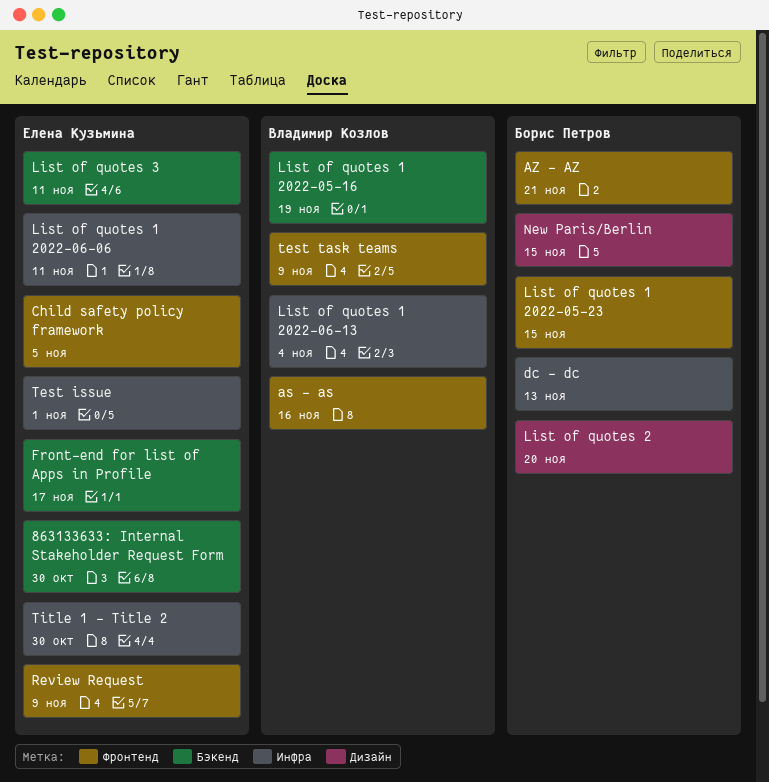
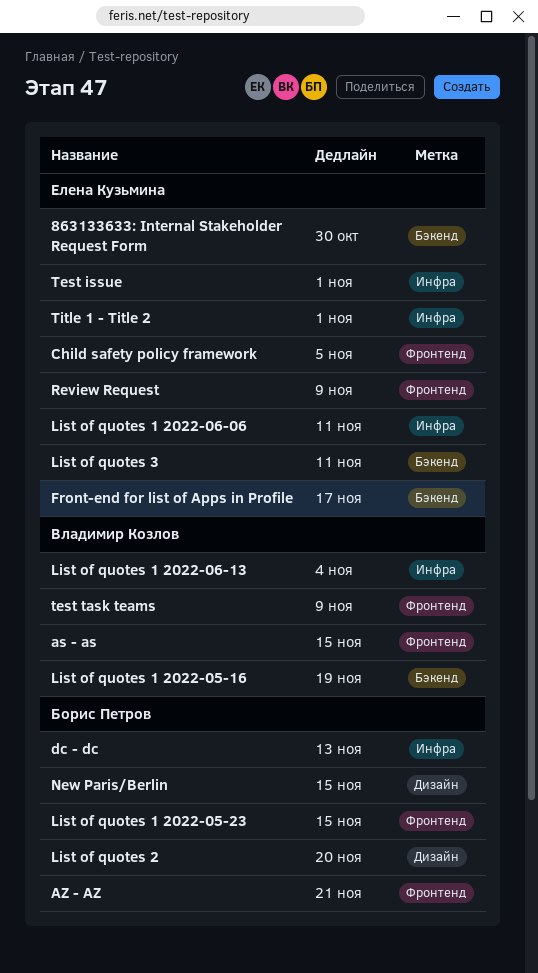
as - as, due: Nov 16 -> Nov 15
Title 1 - Title 2, due: Oct 30 -> Nov 1

